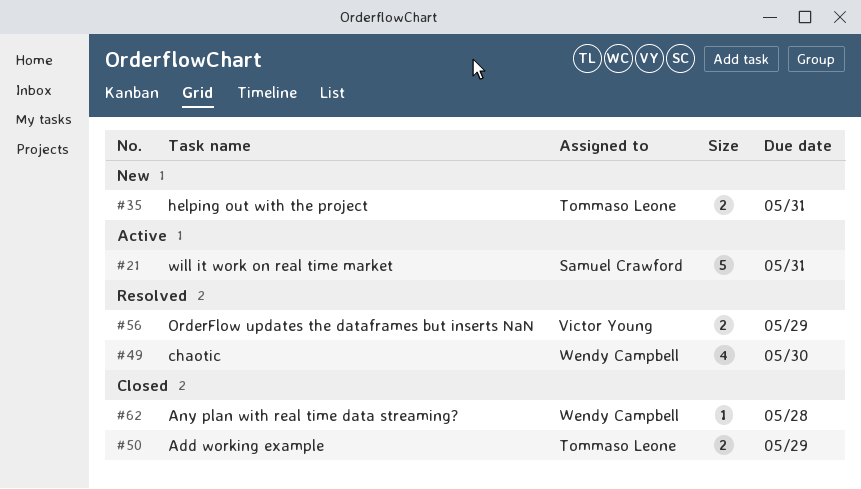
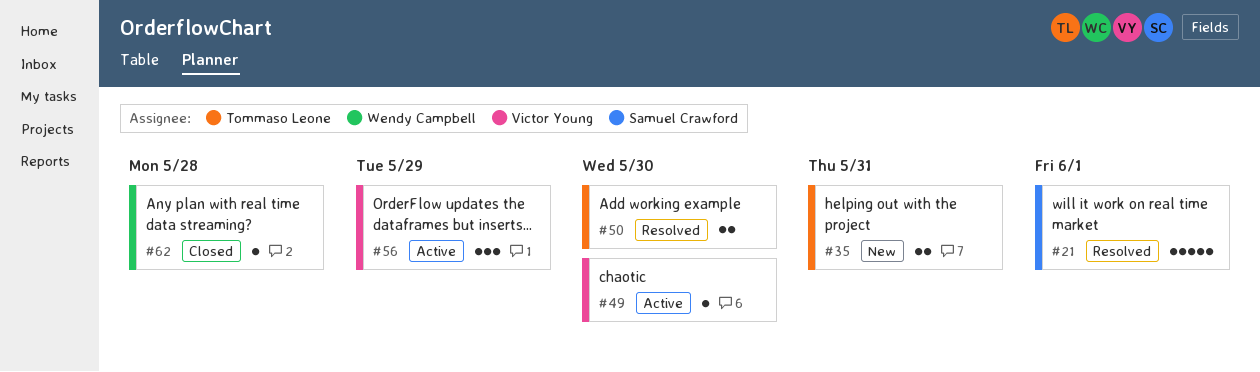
#21, status: Active -> Resolved
#21, due: May 31 -> Jun 1
#49, status: Resolved -> Active
#49, owner: Wendy Campbell -> Victor Young
#49, estimate: 4 -> 1
#50, status: Closed -> Resolved
#50, due: May 29 -> May 30
#56, status: Resolved -> Active
#56, estimate: 2 -> 3

